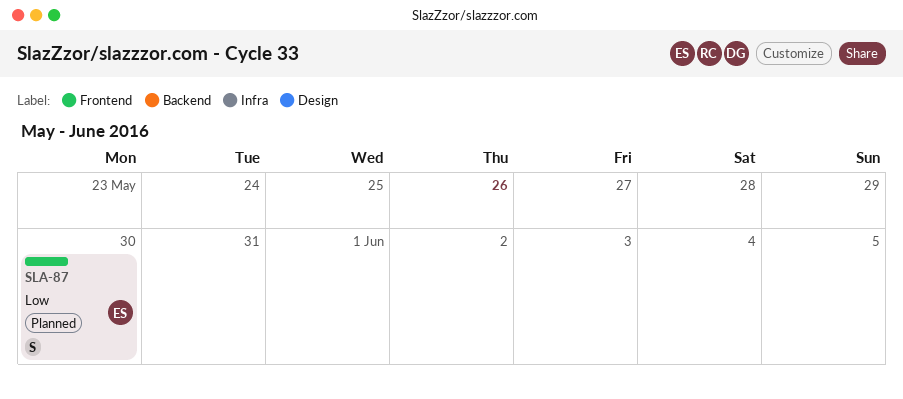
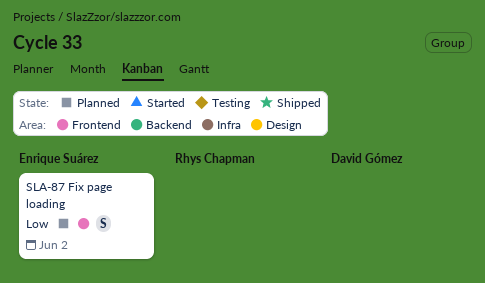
SLA-87, due: May 30 -> Jun 2

